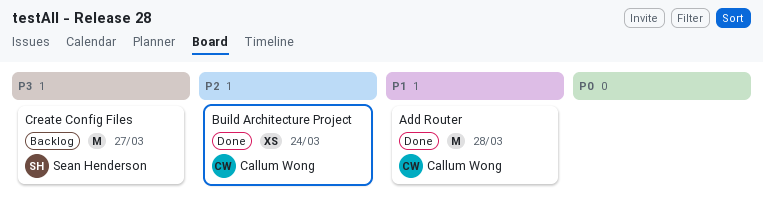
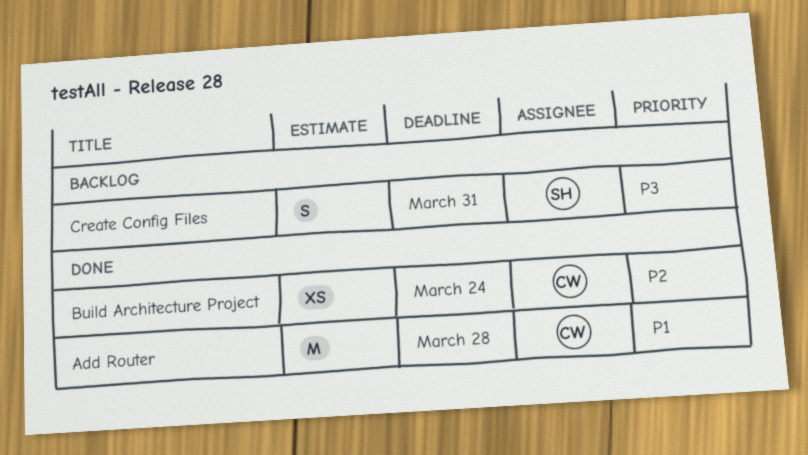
Create Config Files, estimate: M -> S
Create Config Files, due: Mar 27 -> Mar 31

